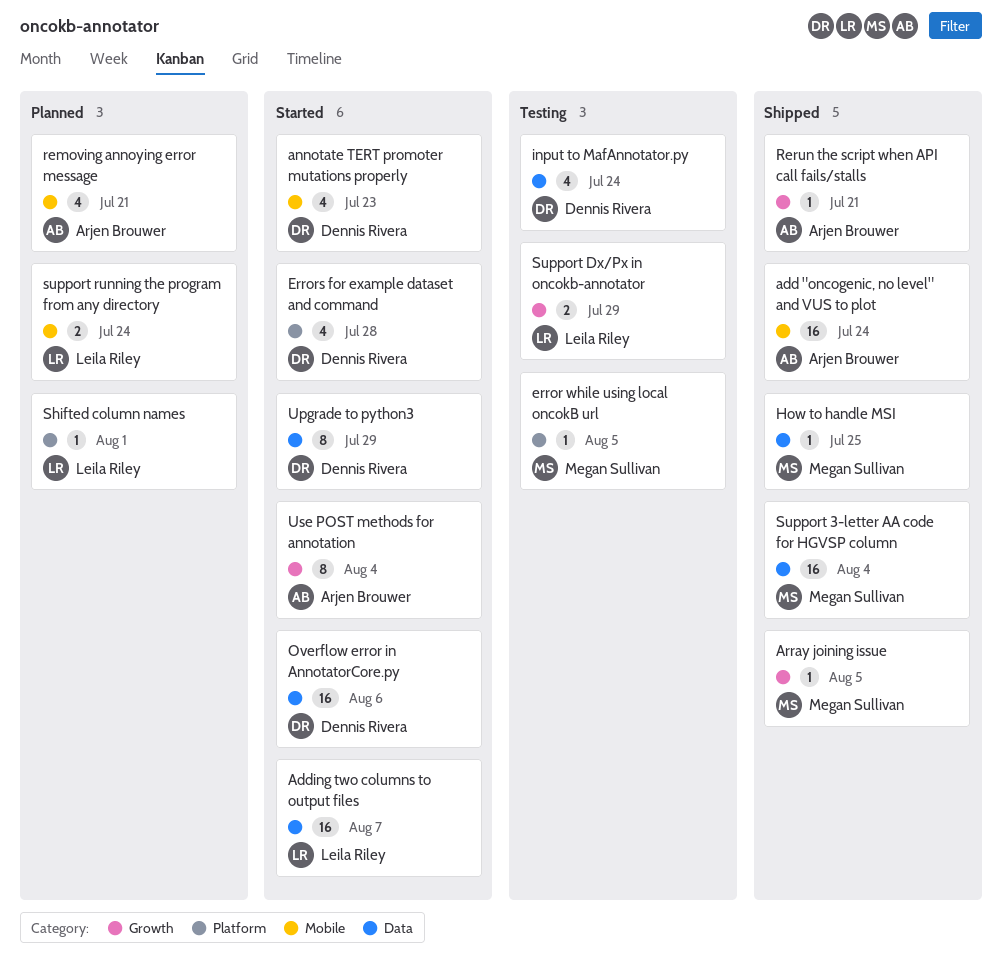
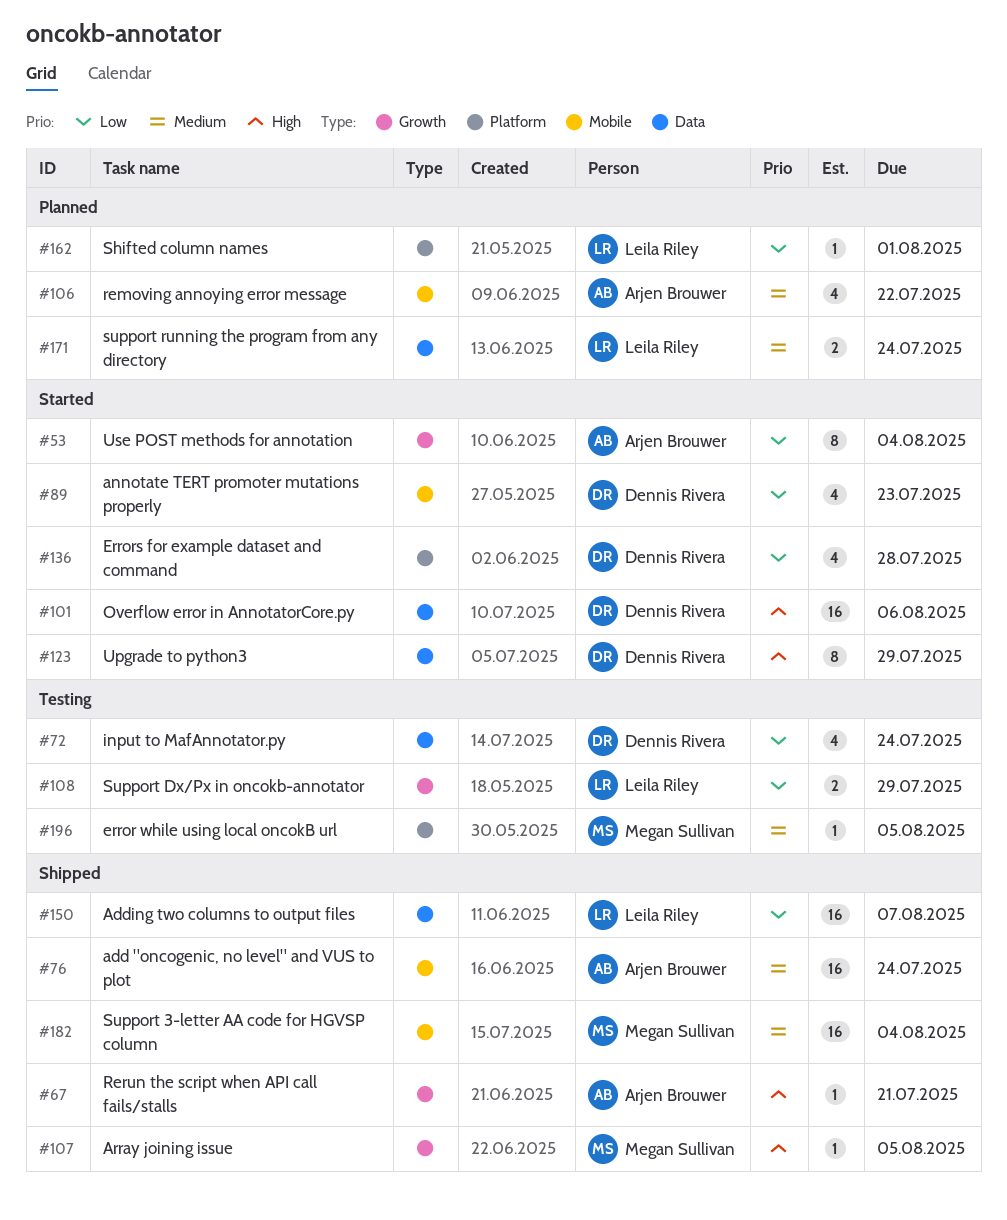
Adding two columns to output files, status: Started -> Shipped
How to handle MSI: present -> none
removing annoying error message, due: Jul 21 -> Jul 22
Support 3-letter AA code for HGVSP column, label: Data -> Mobile
support running the program from any directory, label: Mobile -> Data

